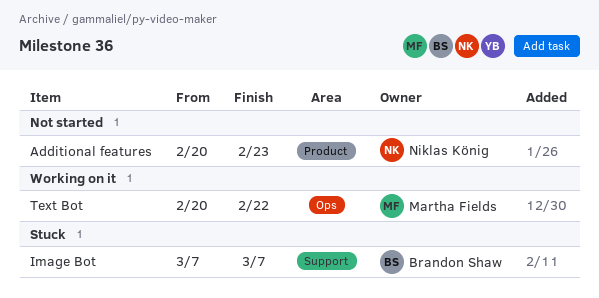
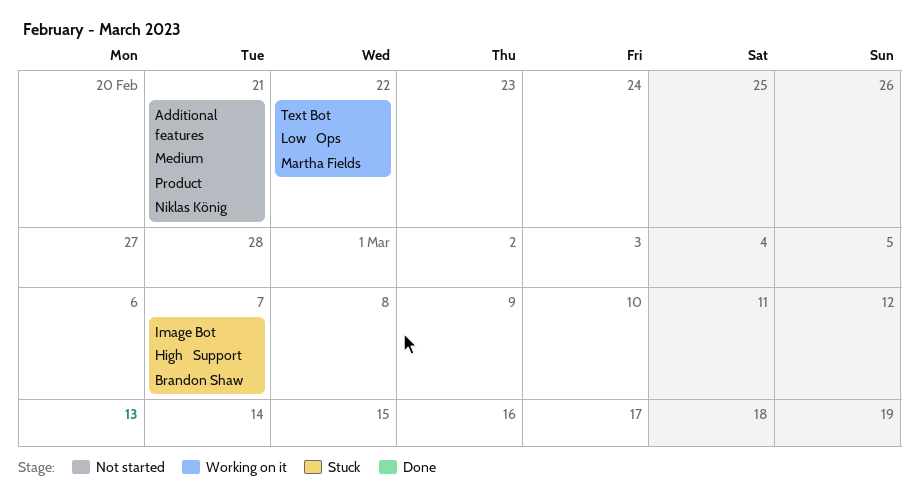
Additional features, due: Feb 23 -> Feb 21

